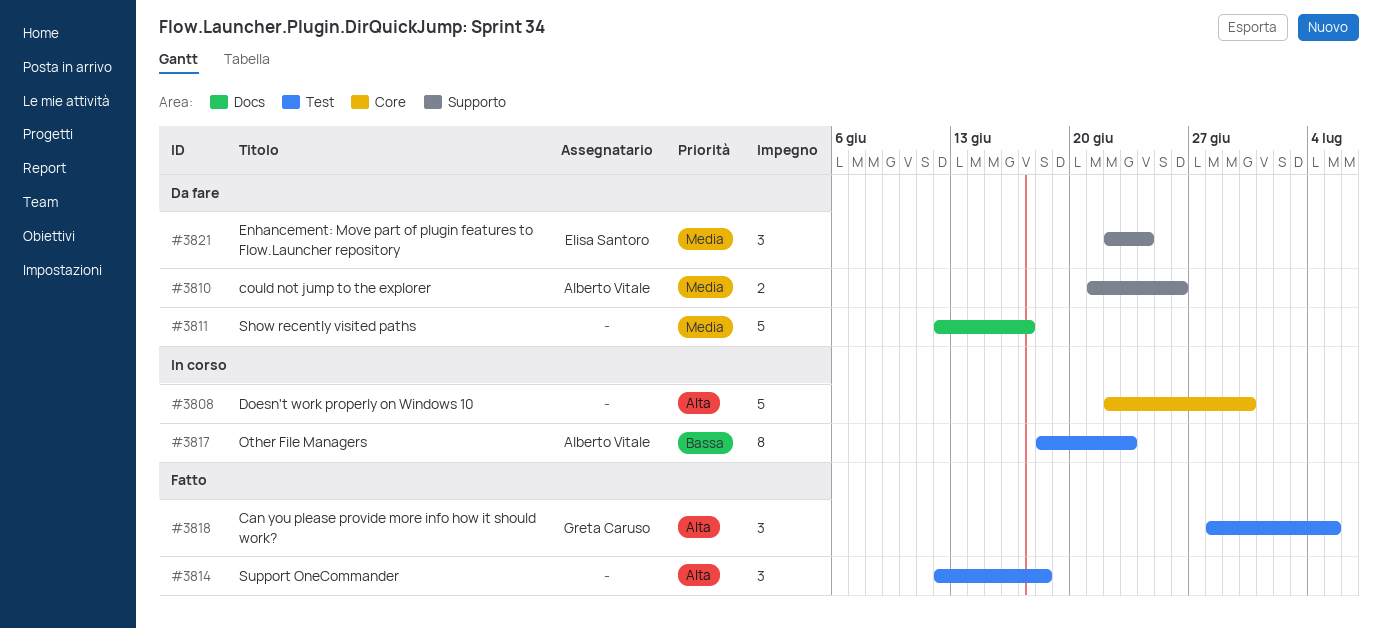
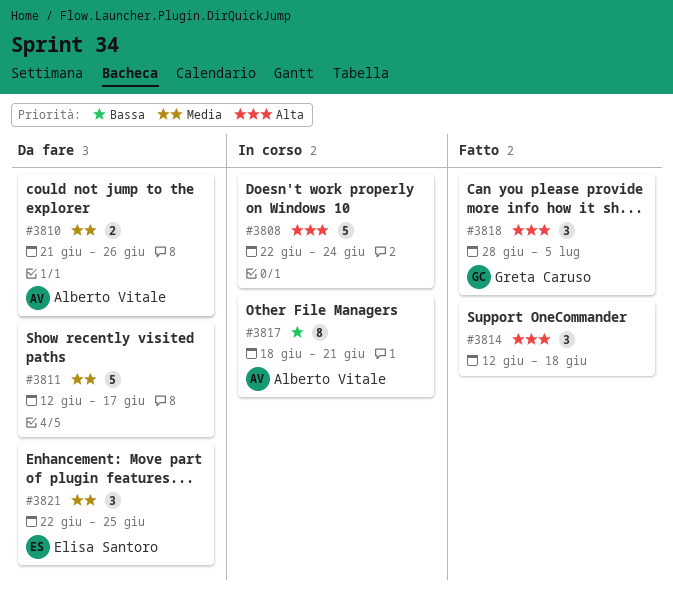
#3808, due: Jun 30 -> Jun 24
#3817, due: Jun 23 -> Jun 21
#3821, due: Jun 24 -> Jun 25

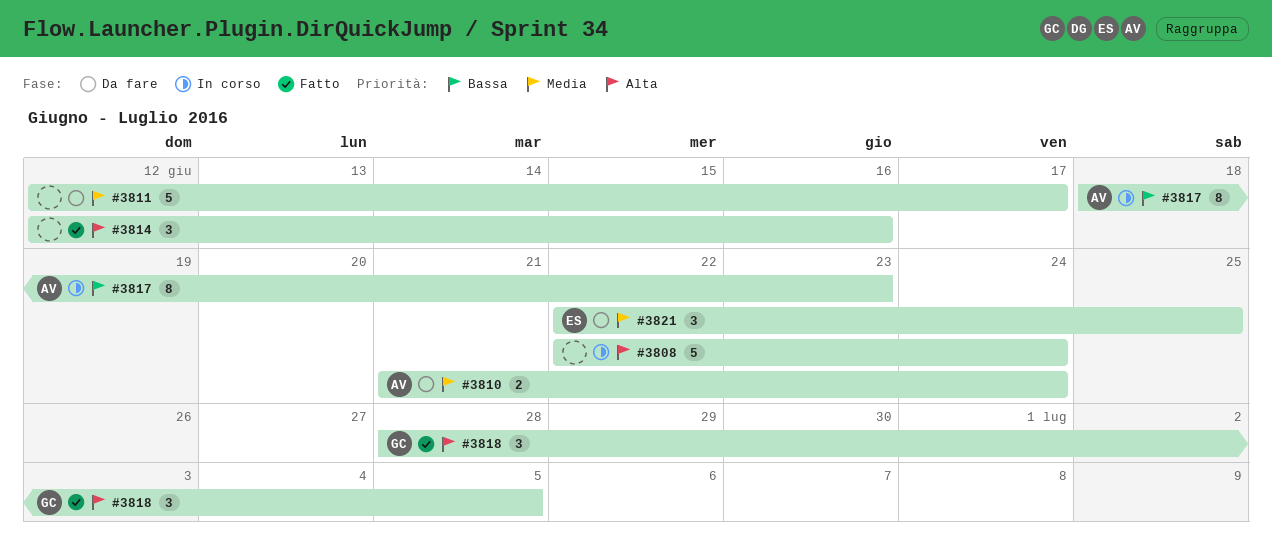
#3810, due: Jun 26 -> Jun 24
#3814, due: Jun 18 -> Jun 16
#3817, due: Jun 21 -> Jun 23

